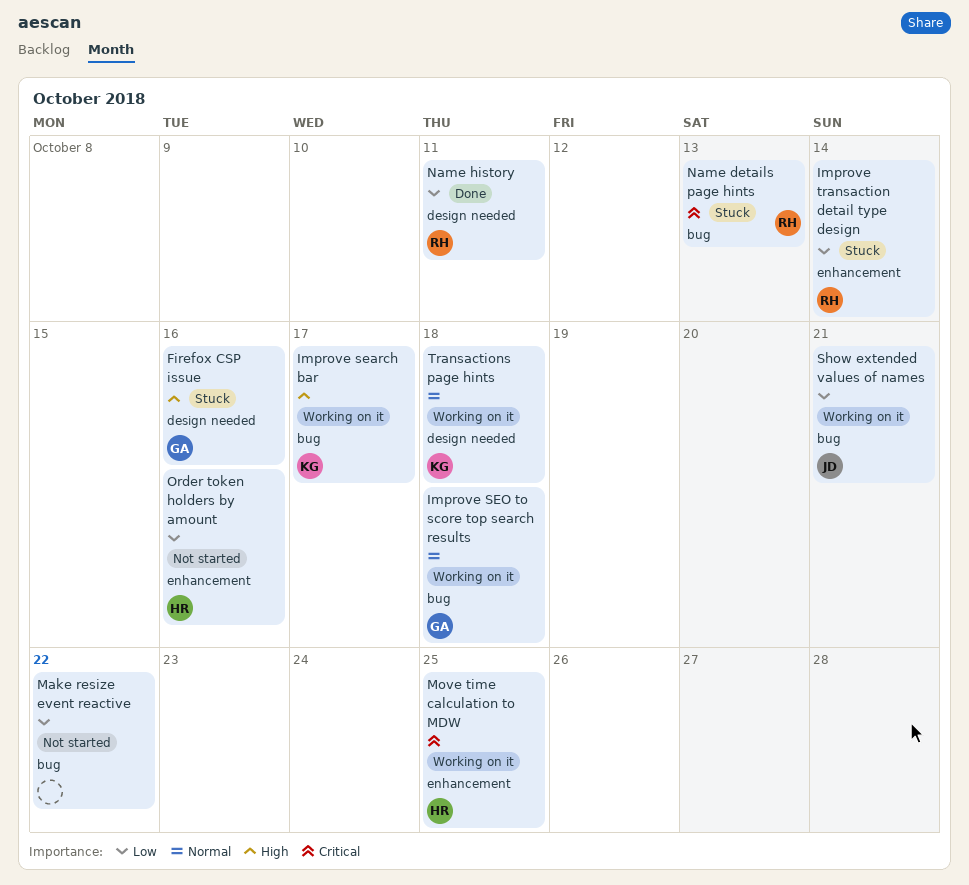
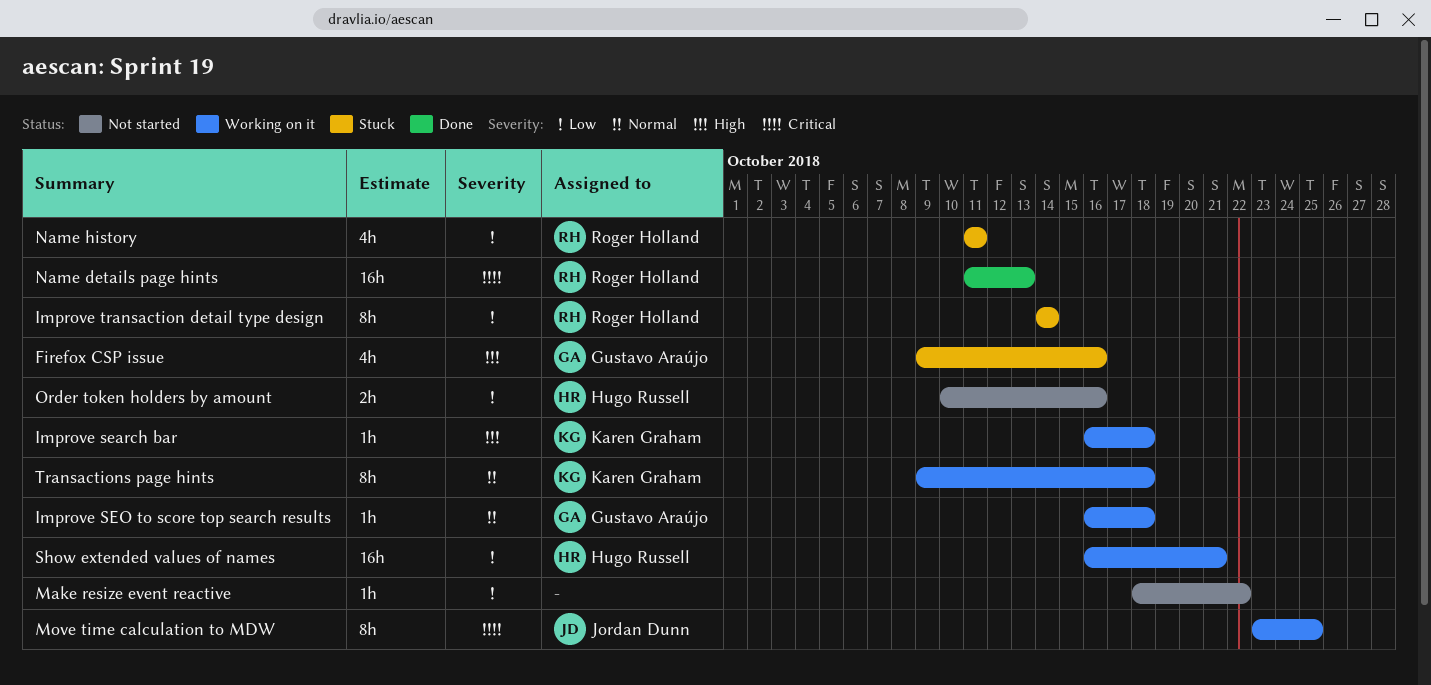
Improve search bar, due: Oct 17 -> Oct 18
Move time calculation to MDW, owner: Hugo Russell -> Jordan Dunn
Name details page hints, status: Stuck -> Done
Name history, status: Done -> Stuck
Show extended values of names, owner: Jordan Dunn -> Hugo Russell

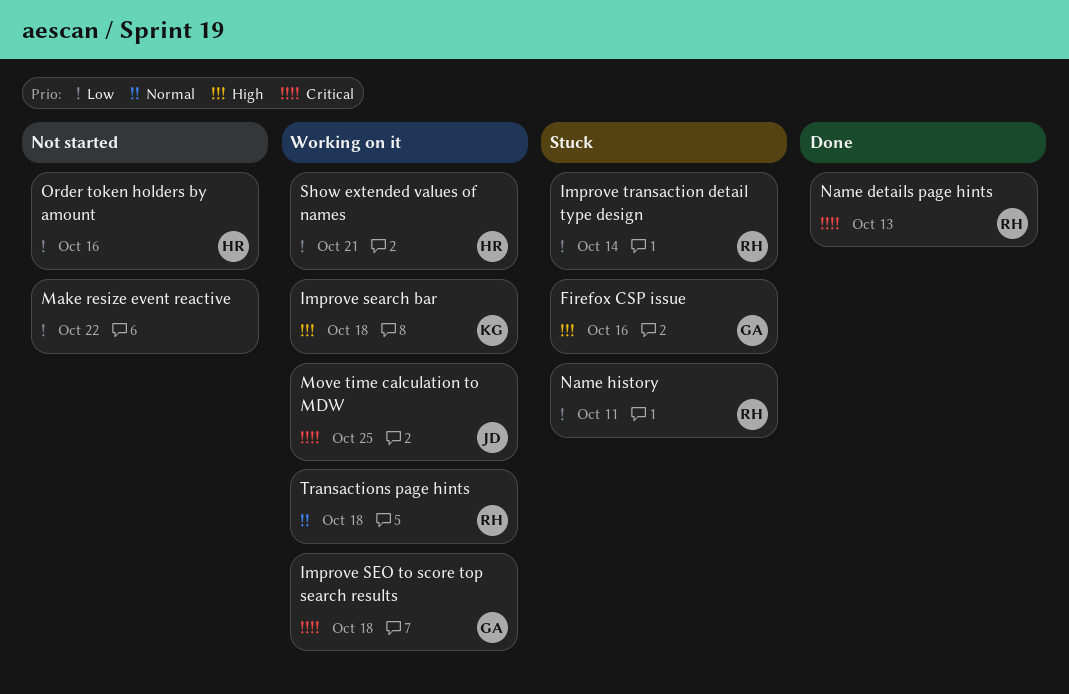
Improve SEO to score top search results, priority: Normal -> Critical
Transactions page hints, owner: Karen Graham -> Roger Holland

